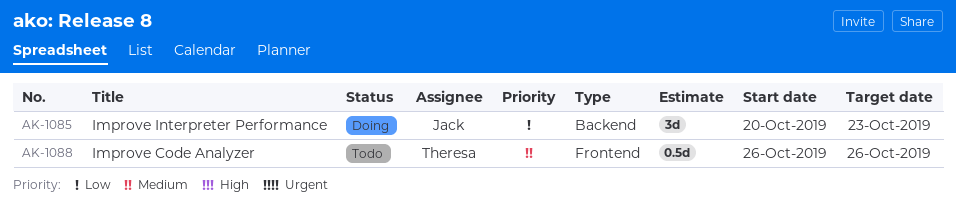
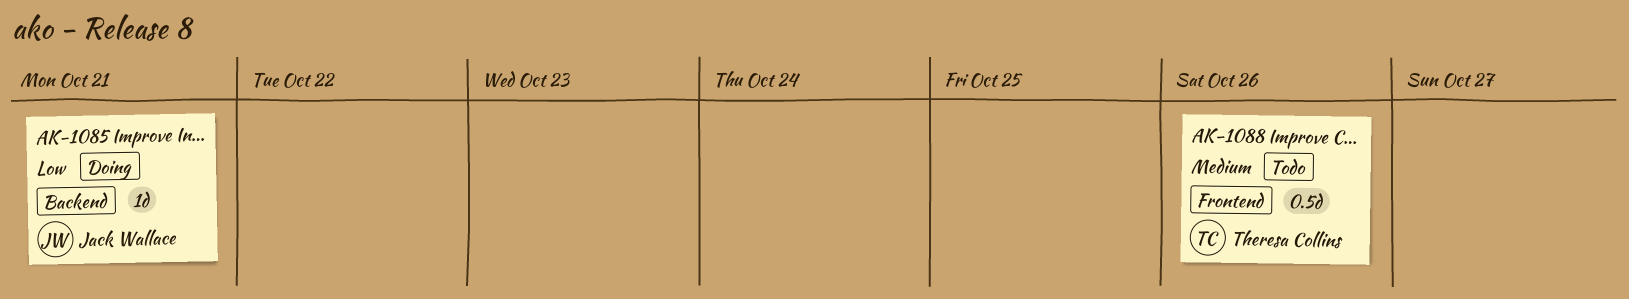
AK-1085, estimate: 3d -> 1d
AK-1085, due: Oct 23 -> Oct 21

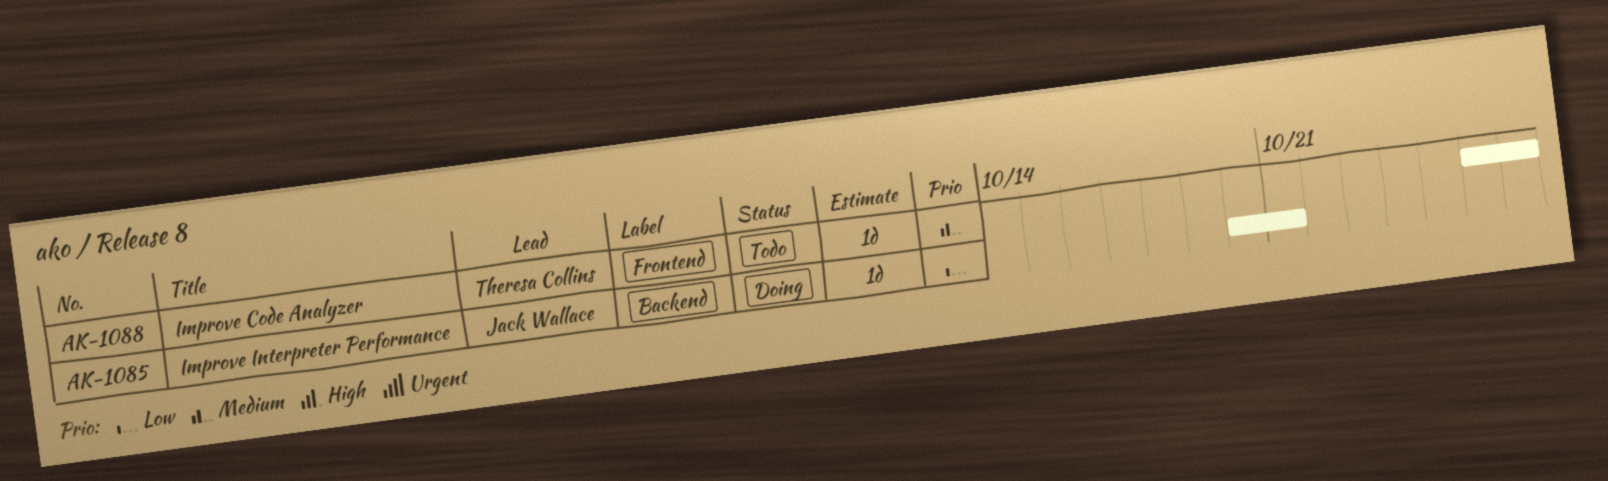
AK-1088, estimate: 0.5d -> 1d
AK-1088, due: Oct 26 -> Oct 27

